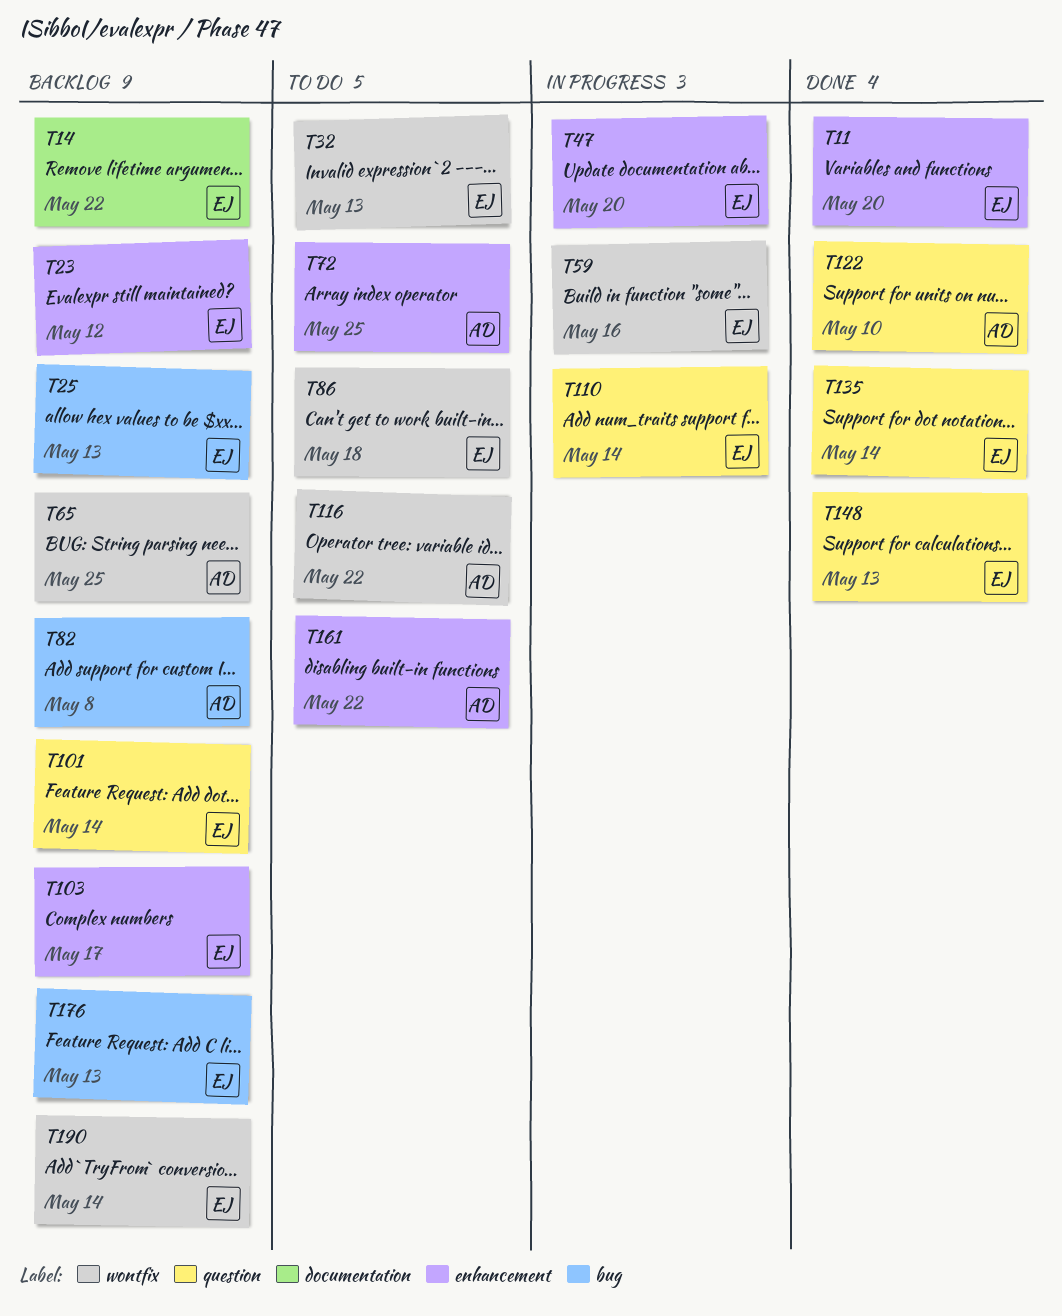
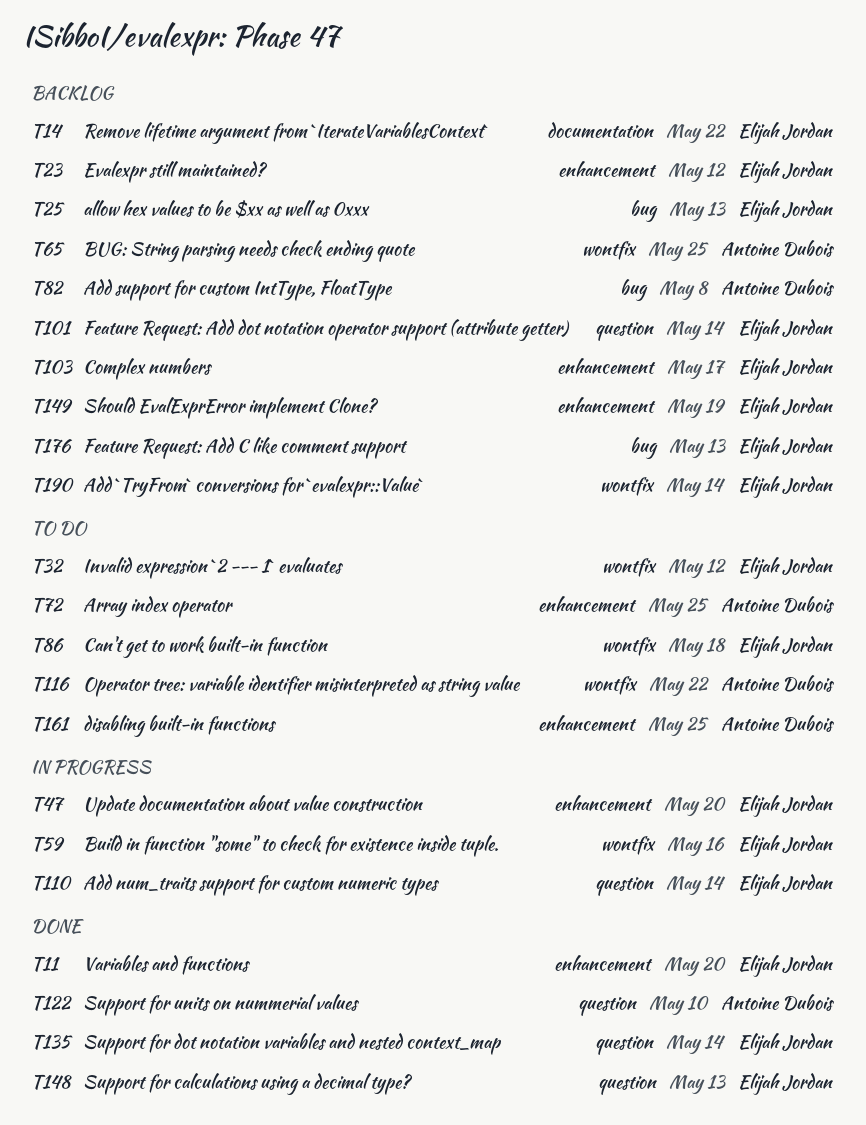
T32, due: May 13 -> May 12
T149: none -> present
T161, due: May 22 -> May 25

